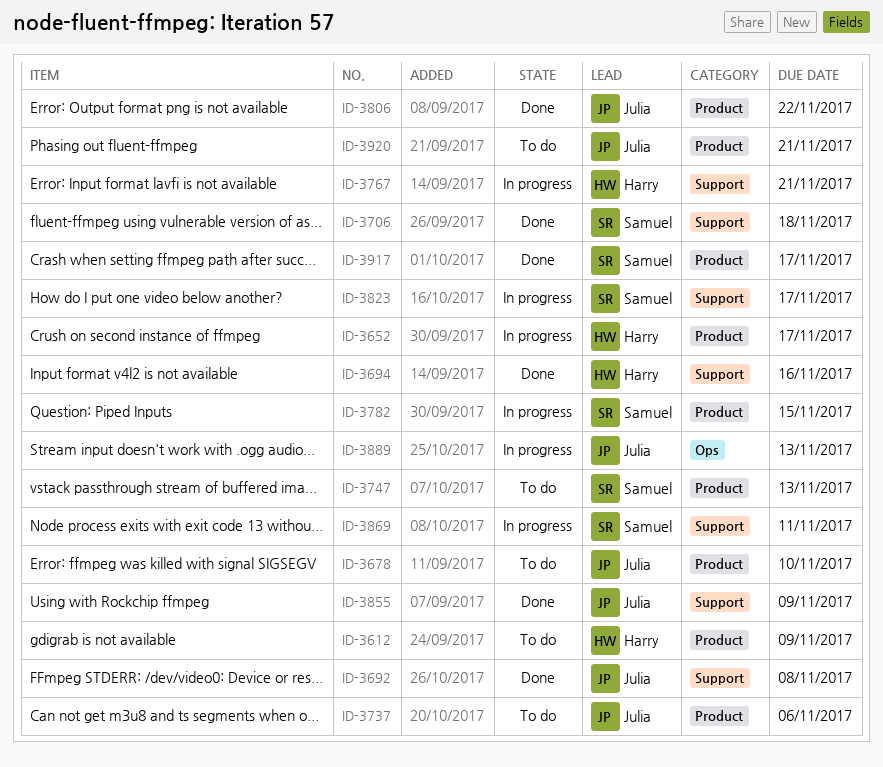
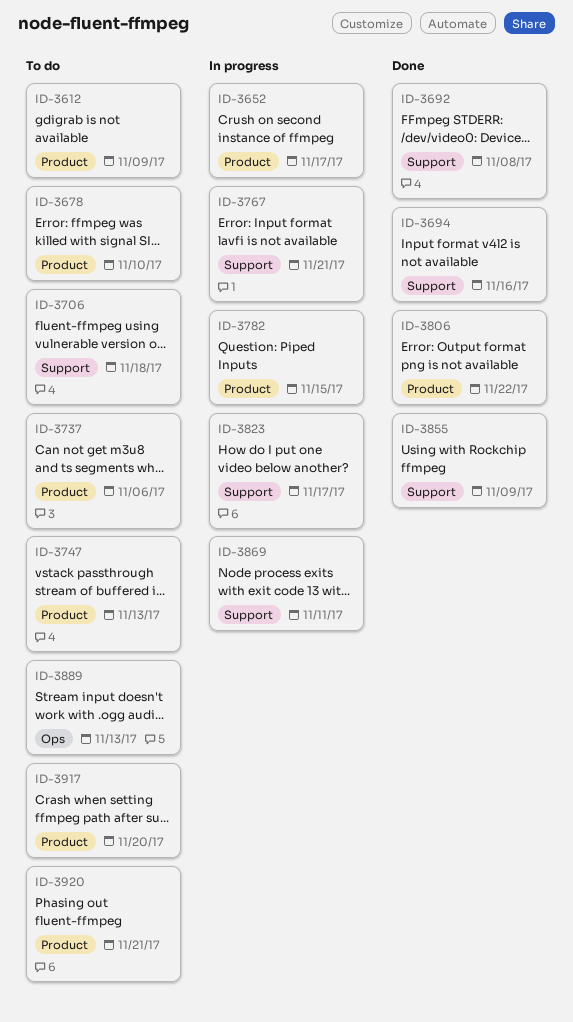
ID-3706, status: Done -> To do
ID-3889, status: In progress -> To do
ID-3917, status: Done -> To do
ID-3917, due: Nov 17 -> Nov 20

